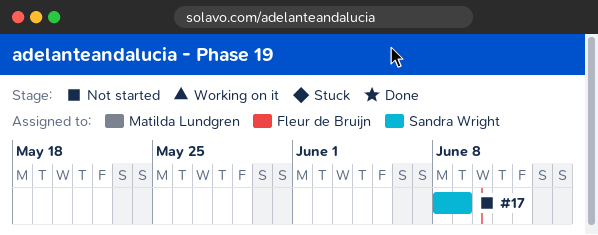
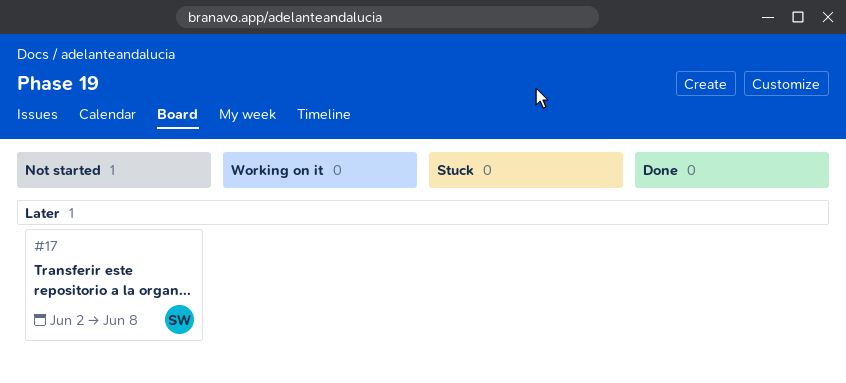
#17, start: Jun 8 -> Jun 2
#17, due: Jun 9 -> Jun 8

